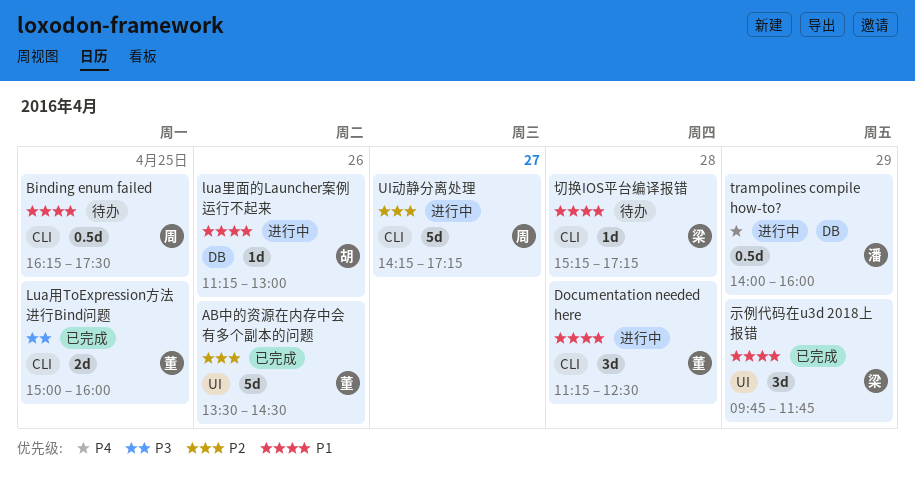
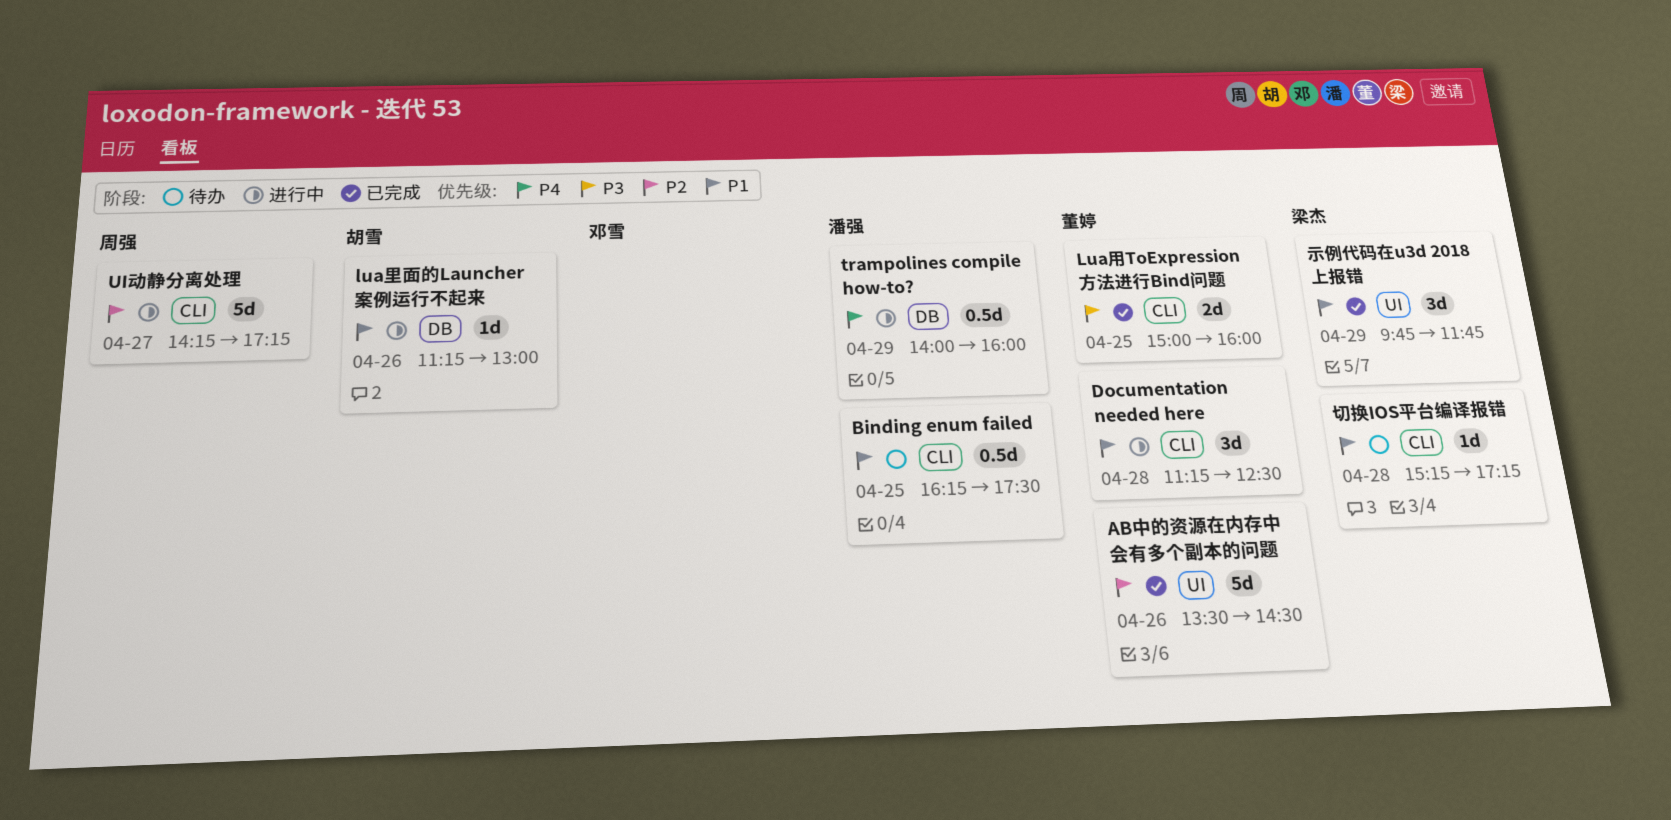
Binding enum failed, owner: 周强 -> 潘强

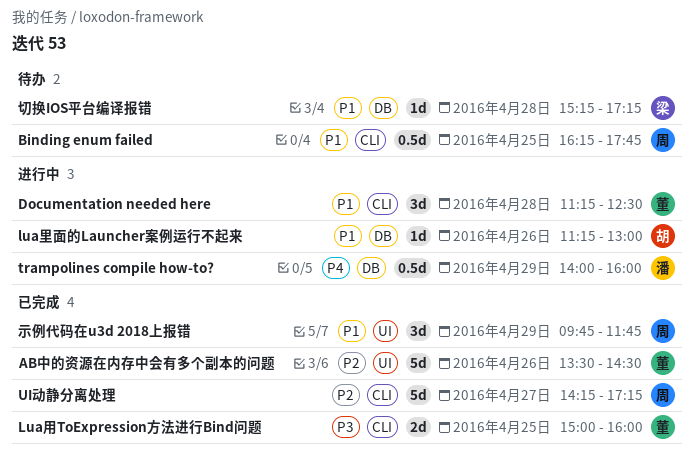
Binding enum failed, owner: 潘强 -> 周强
Binding enum failed, ends: 17:30 -> 17:45
UI动静分离处理, status: 进行中 -> 已完成
切换IOS平台编译报错, label: CLI -> DB
示例代码在u3d 2018上报错, owner: 梁杰 -> 周强

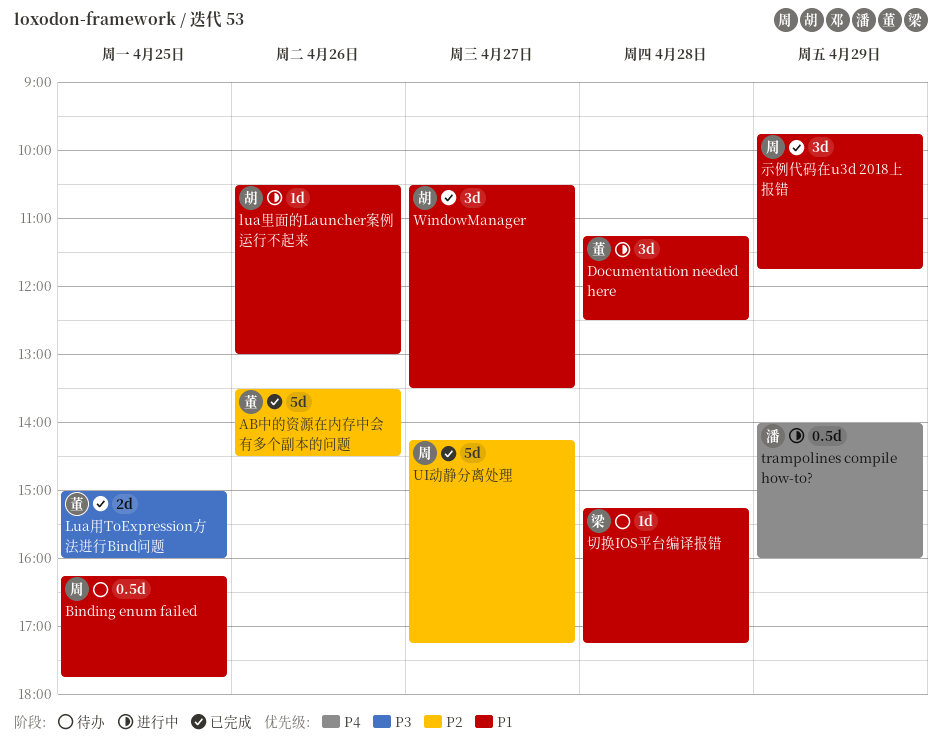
lua里面的Launcher案例运行不起来, begins: 11:15 -> 10:30
WindowManager: none -> present

